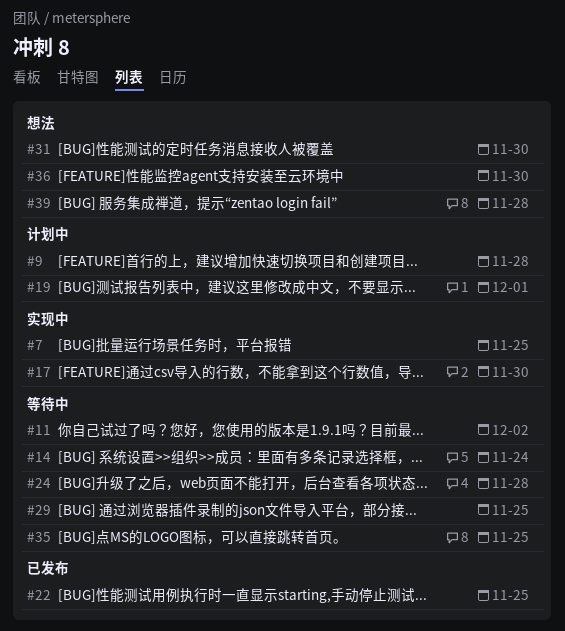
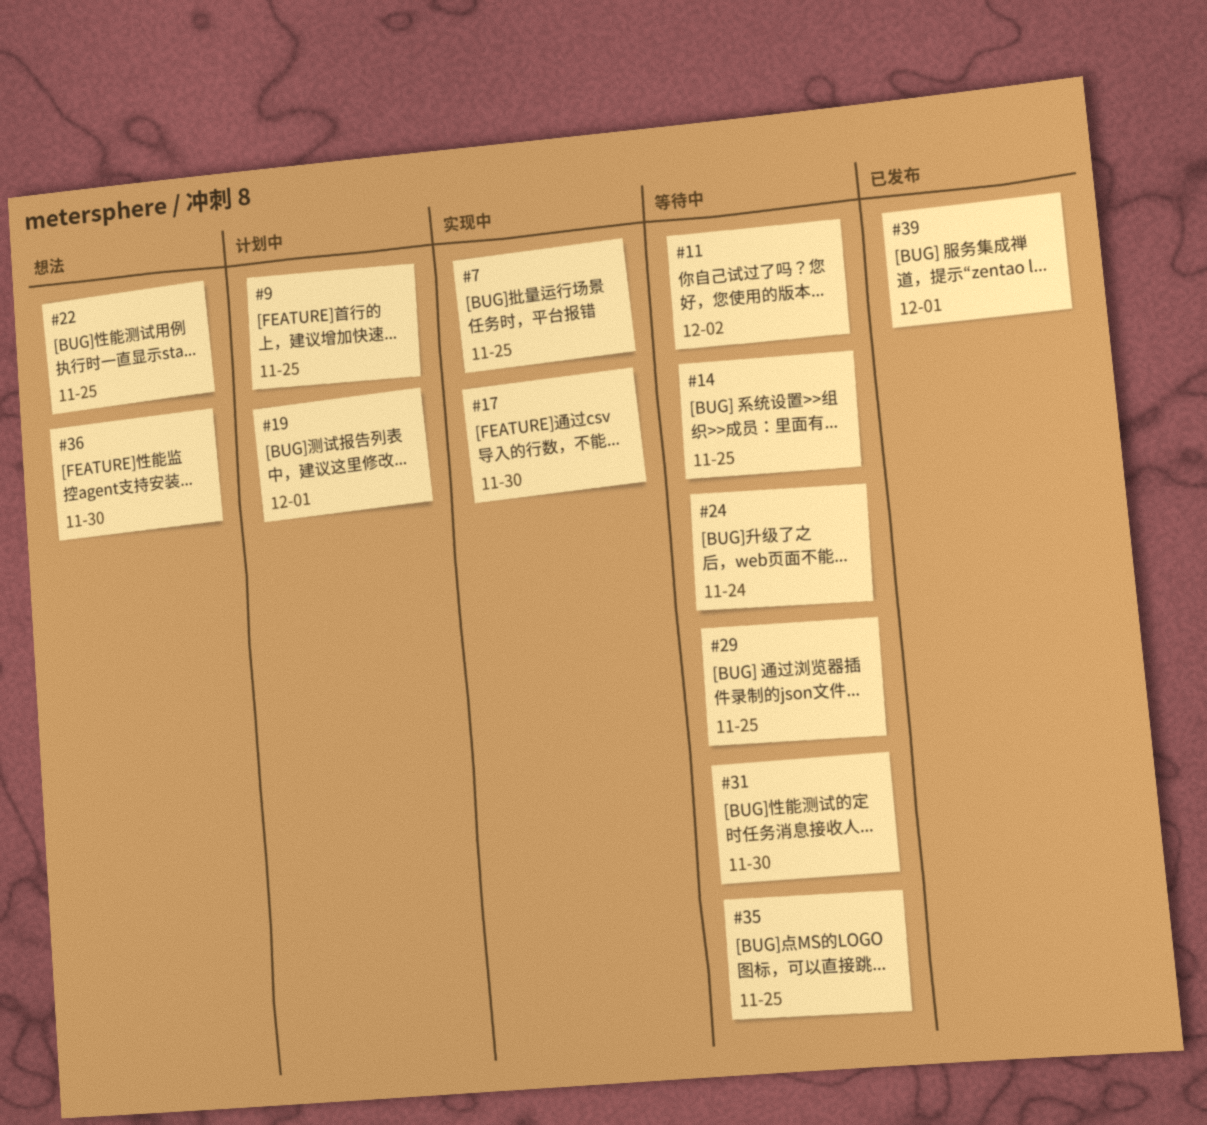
#9, due: Nov 28 -> Nov 25
#14, due: Nov 24 -> Nov 25
#22, status: 已发布 -> 想法
#24, due: Nov 28 -> Nov 24
#31, status: 想法 -> 等待中
#39, status: 想法 -> 已发布
#39, due: Nov 28 -> Dec 1

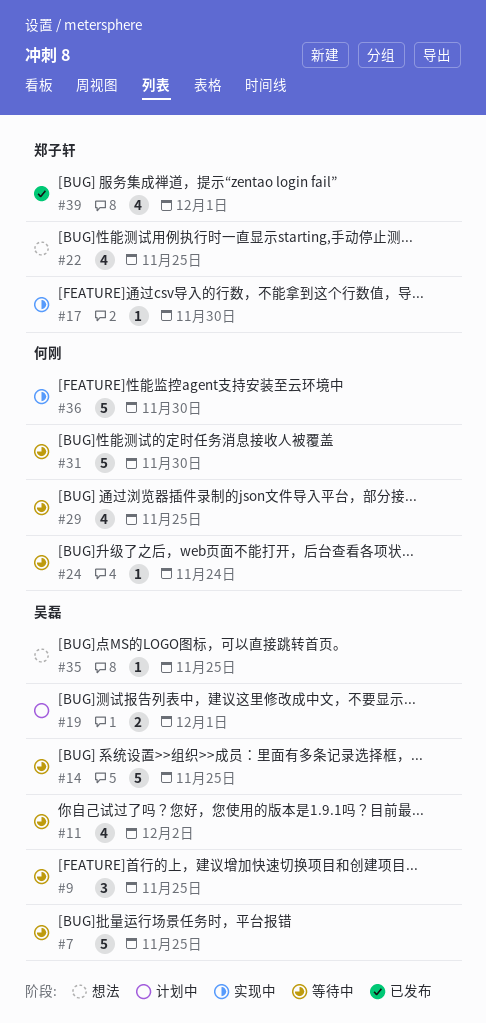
#7, status: 实现中 -> 等待中
#9, status: 计划中 -> 等待中
#35, status: 等待中 -> 想法
#36, status: 想法 -> 实现中

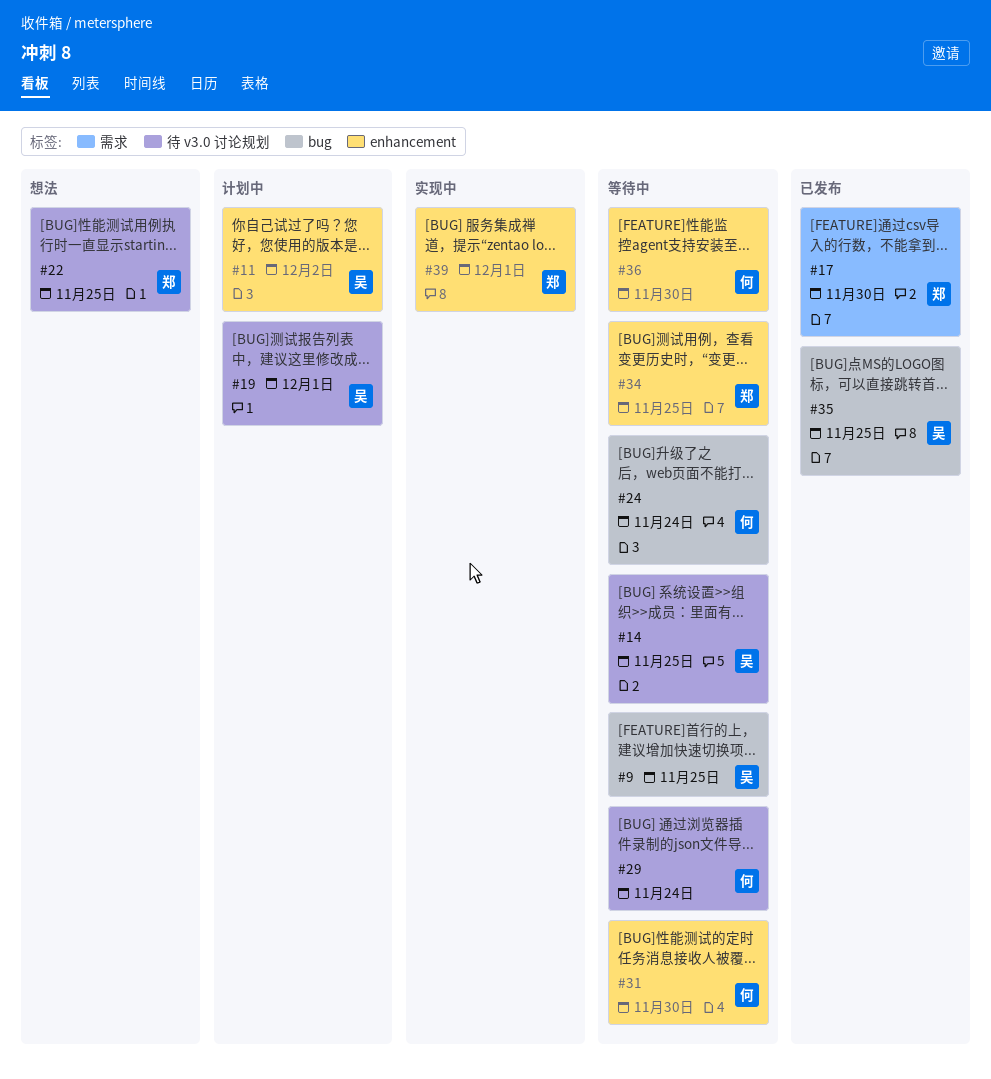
#7: present -> none
#11, status: 等待中 -> 计划中
#17, status: 实现中 -> 已发布
#29, due: Nov 25 -> Nov 24
#34: none -> present
#35, status: 想法 -> 已发布
#36, status: 实现中 -> 等待中
#39, status: 已发布 -> 实现中

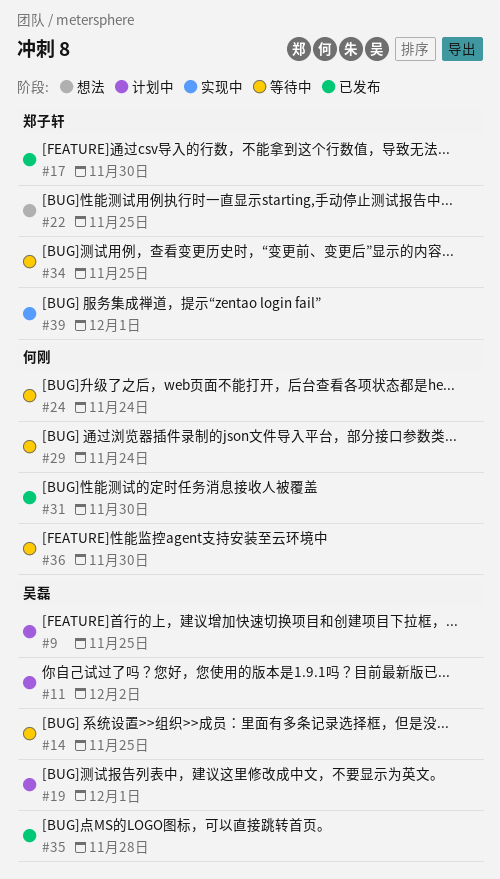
#9, status: 等待中 -> 计划中
#31, status: 等待中 -> 已发布
#35, due: Nov 25 -> Nov 28

